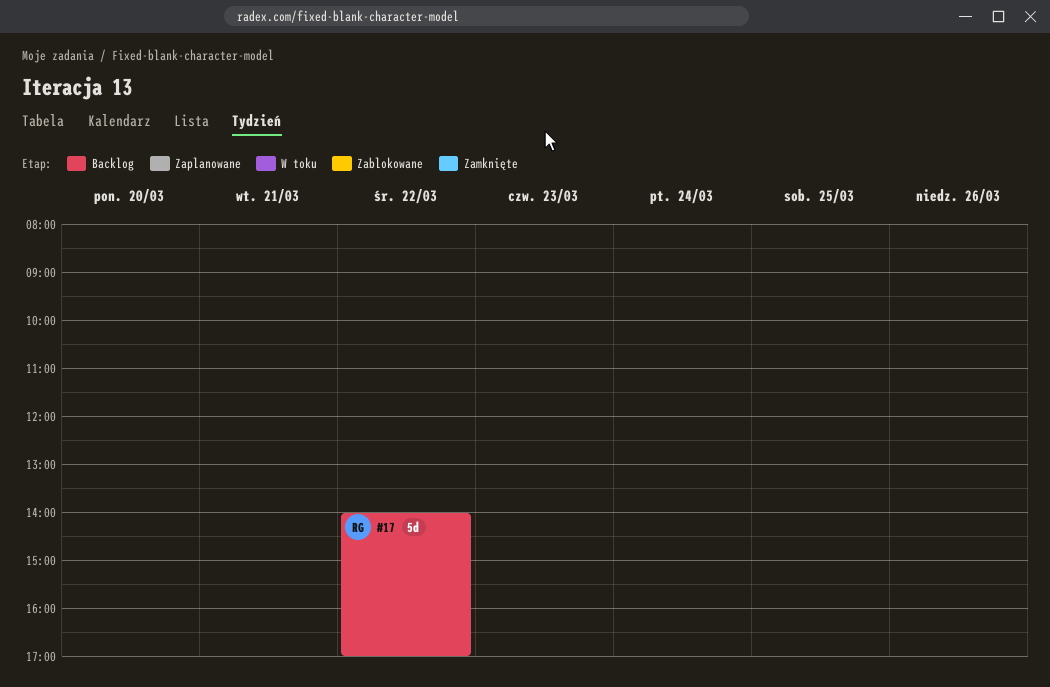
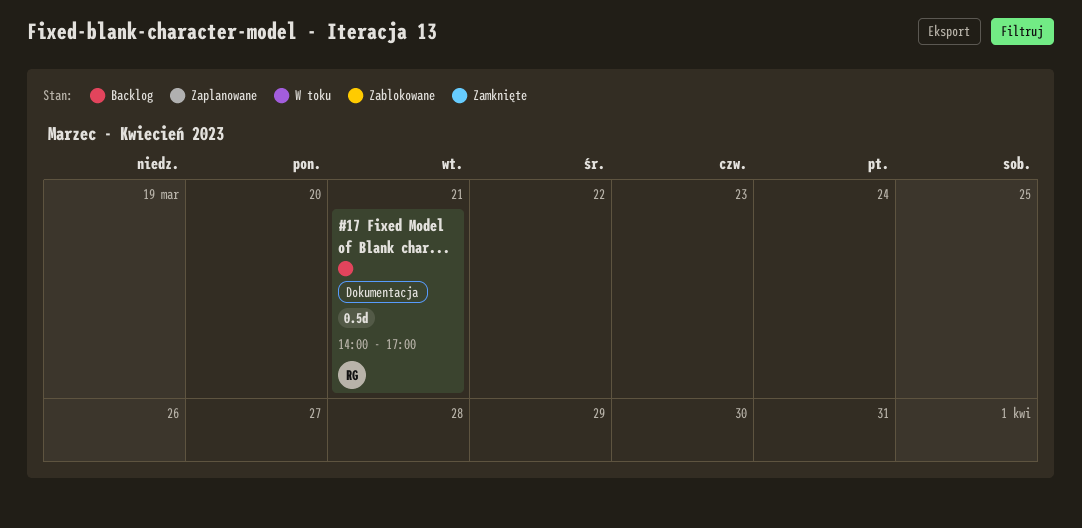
#17, estimate: 5d -> 0.5d
#17, day: Mar 22 -> Mar 21

